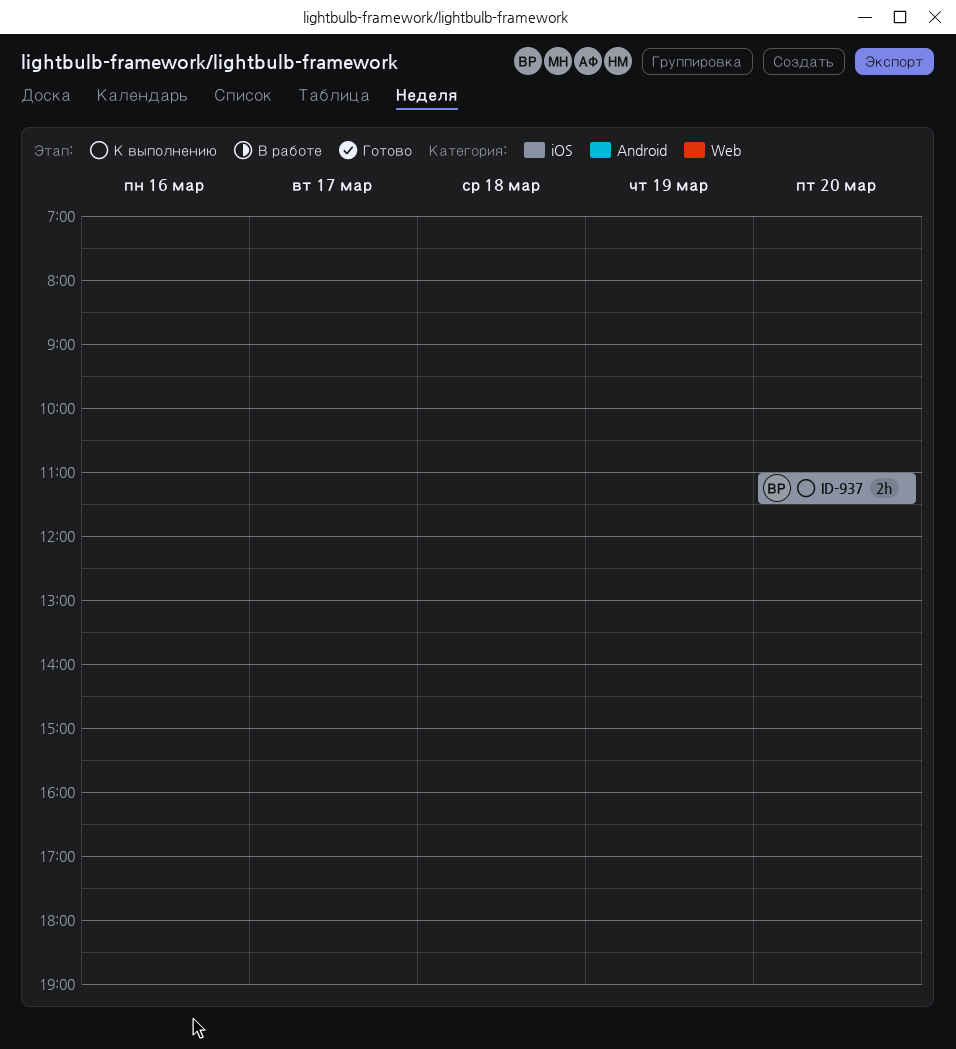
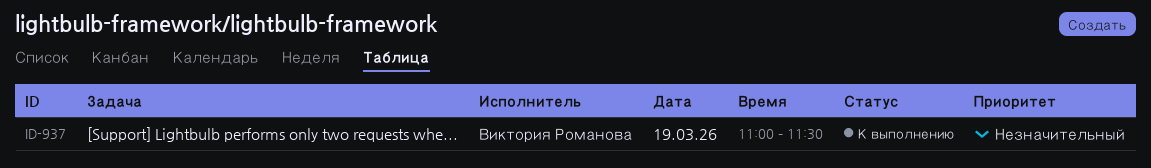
ID-937, day: Mar 20 -> Mar 19

